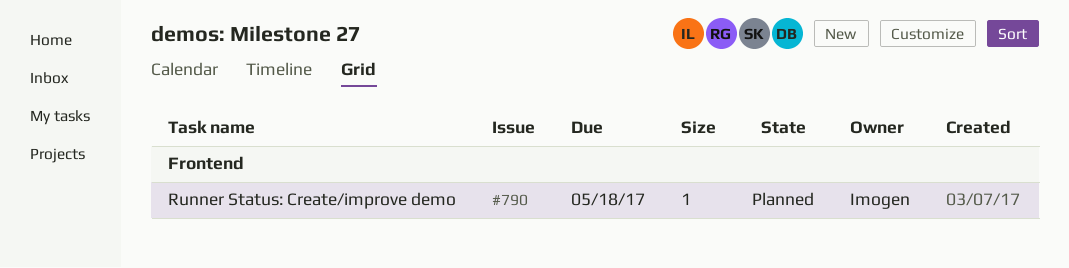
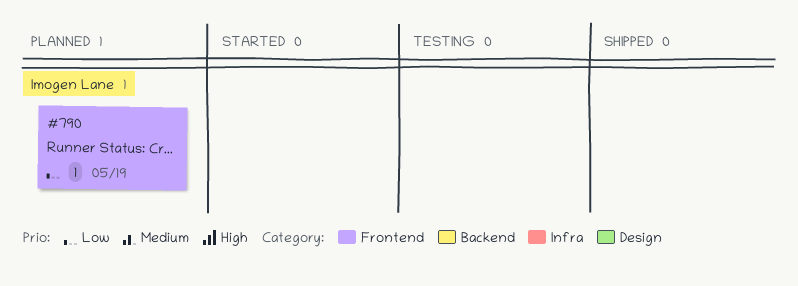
#790, due: May 18 -> May 19

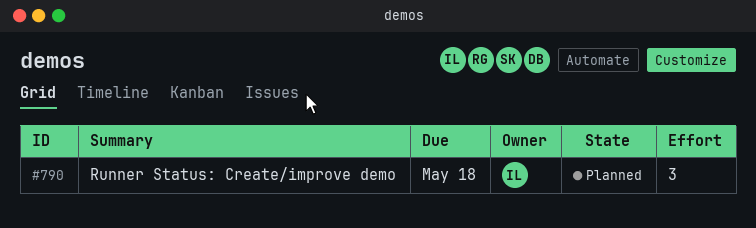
#790, estimate: 1 -> 3
#790, due: May 19 -> May 18

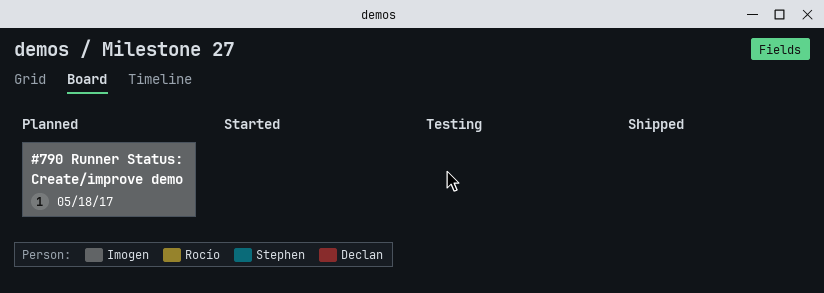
#790, estimate: 3 -> 1

